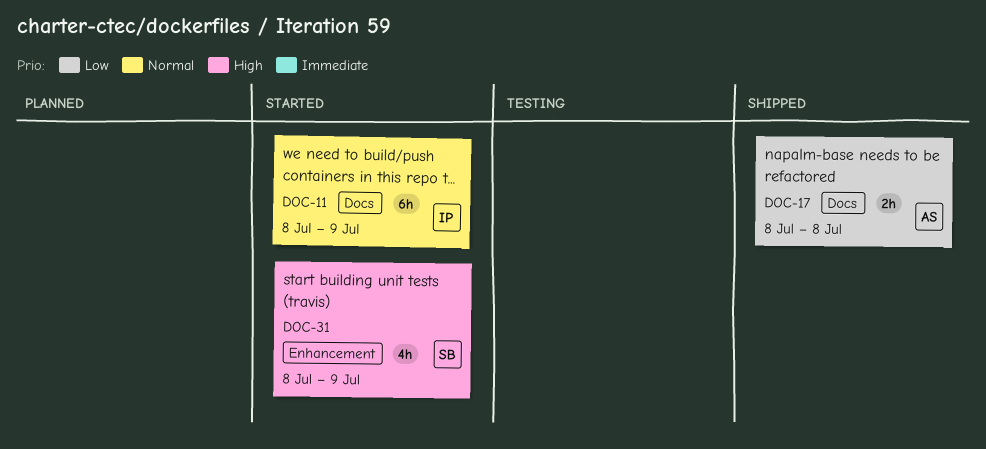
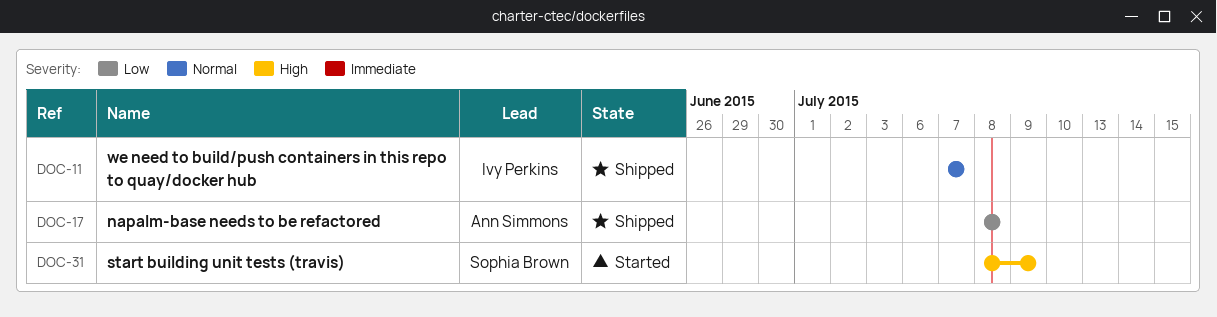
DOC-11, status: Started -> Shipped
DOC-11, start: Jul 8 -> Jul 7
DOC-11, due: Jul 9 -> Jul 7

